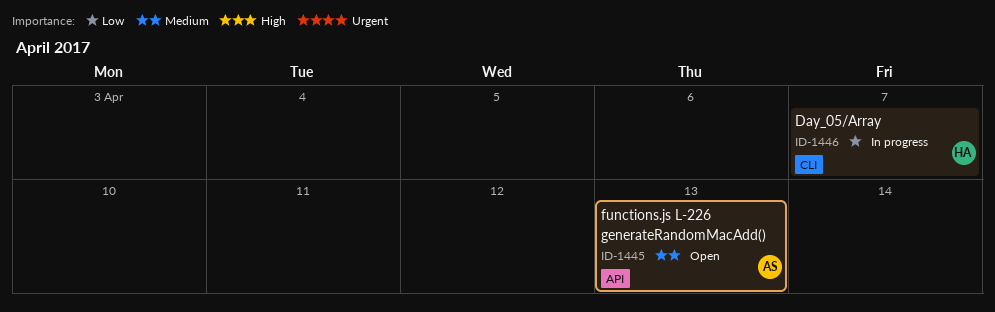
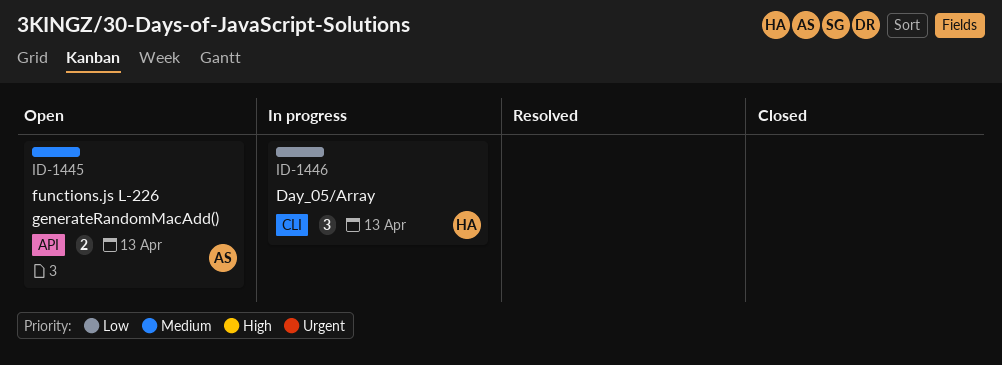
ID-1446, due: Apr 7 -> Apr 13

